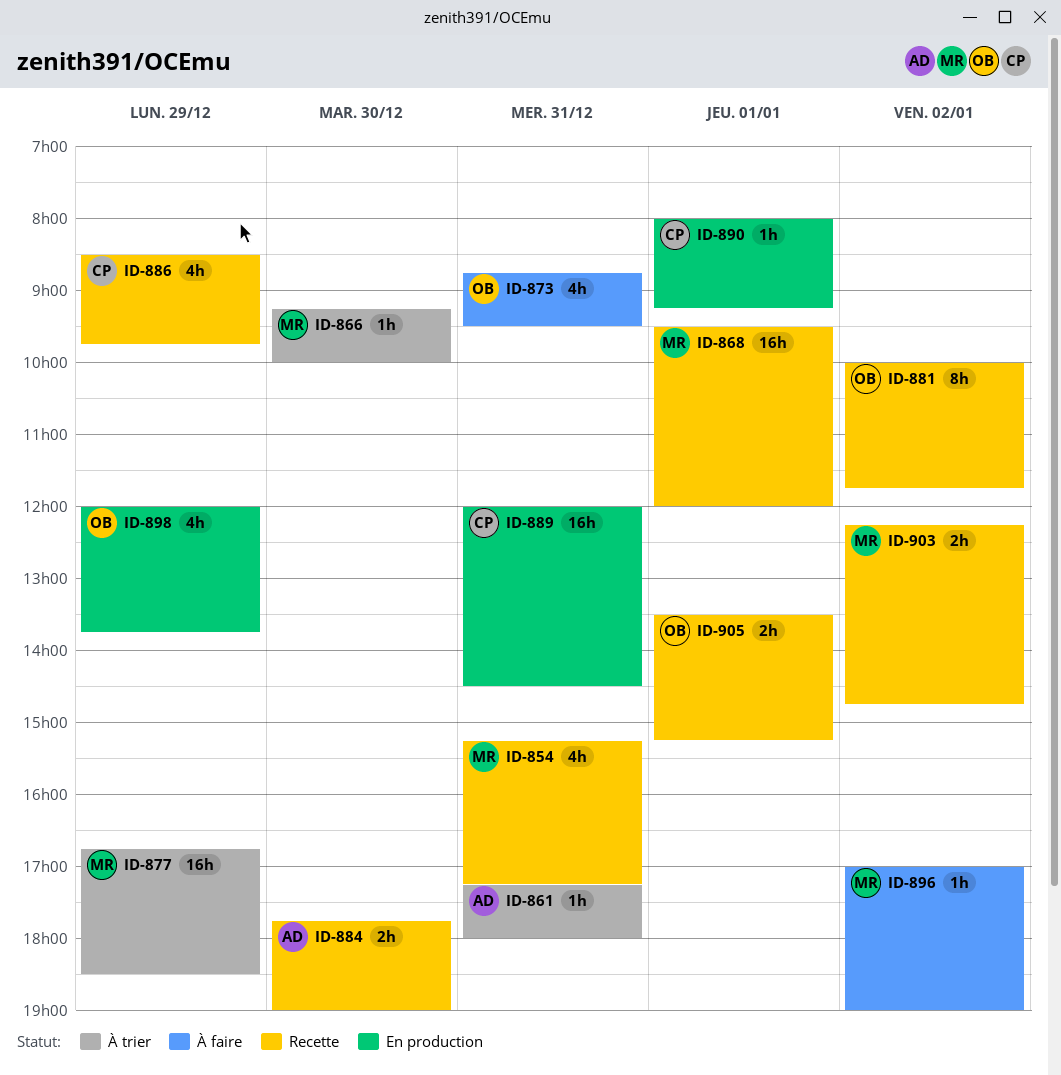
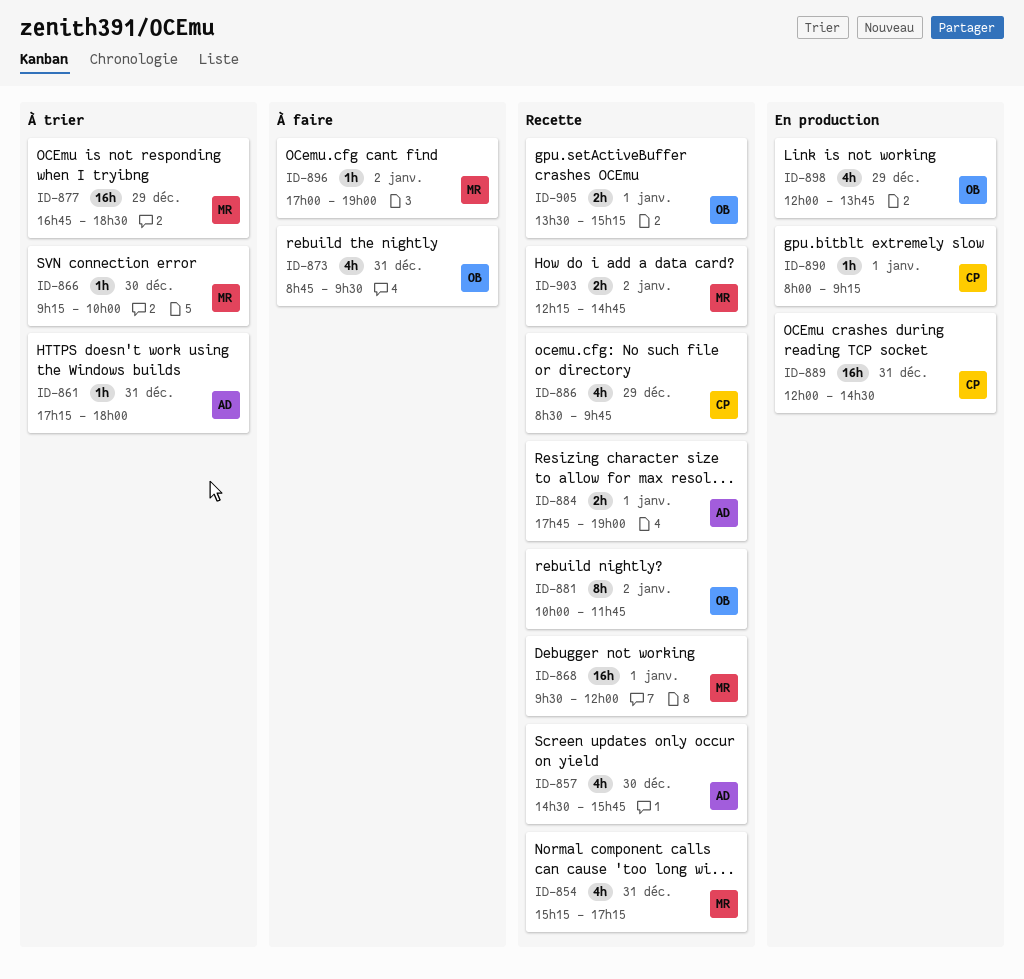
ID-857: none -> present
ID-884, day: Dec 30 -> Jan 1

